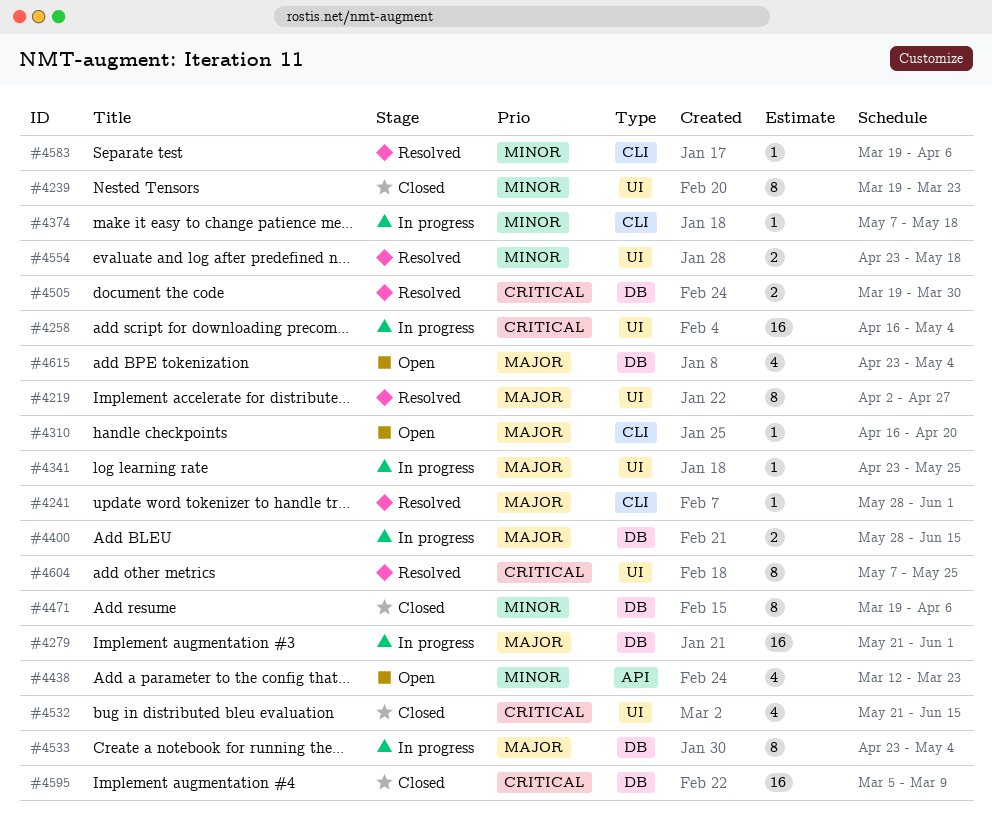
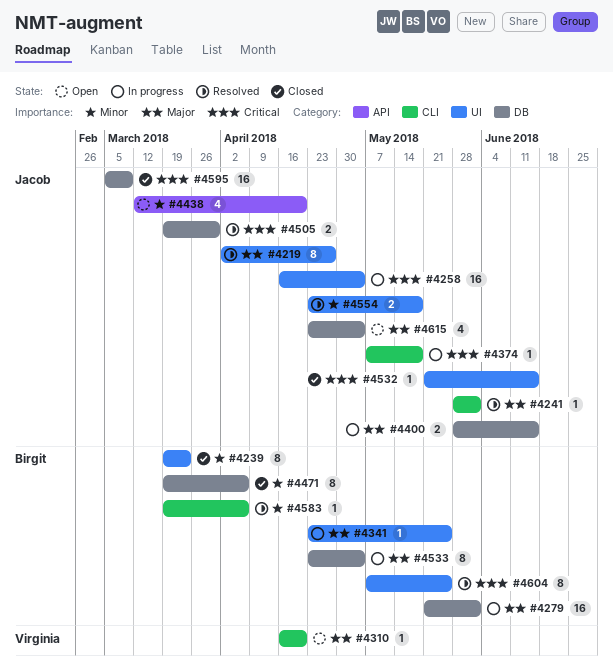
#4374, priority: Minor -> Critical
#4438, due: Mar 23 -> Apr 20
#4532, estimate: 4 -> 1

